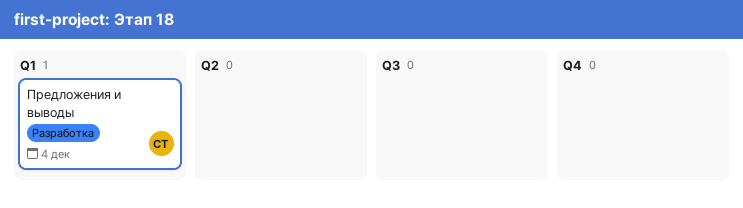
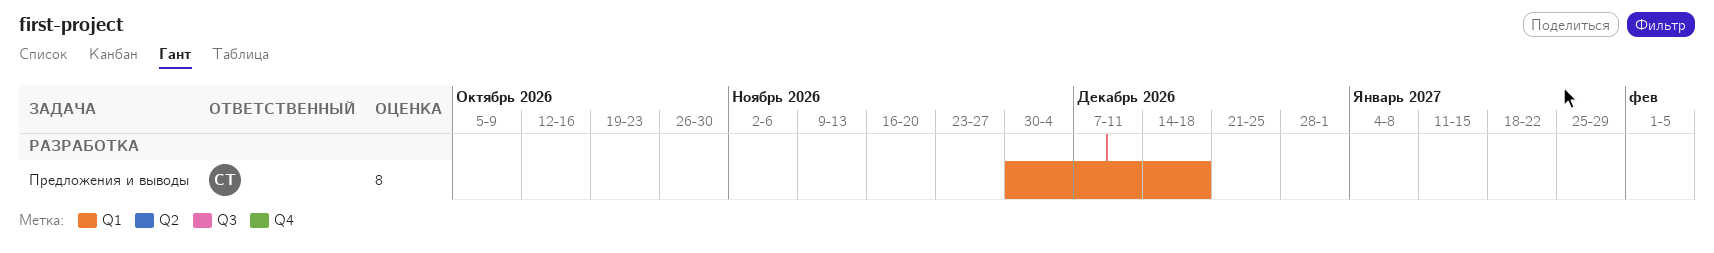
Предложения и выводы, due: Dec 4 -> Dec 18

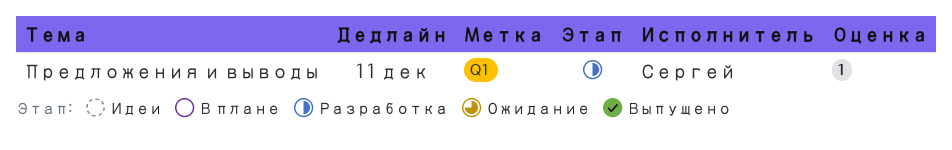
Предложения и выводы, estimate: 8 -> 1
Предложения и выводы, due: Dec 18 -> Dec 11

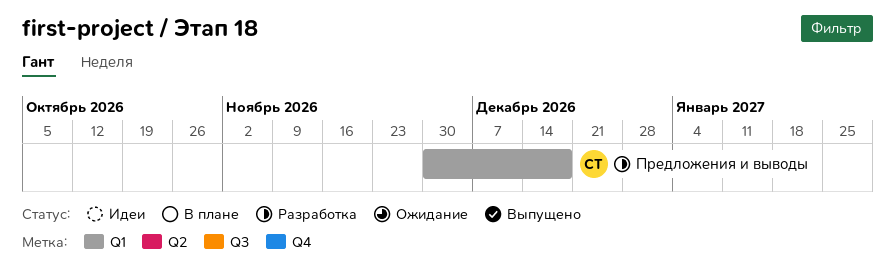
Предложения и выводы, due: Dec 11 -> Dec 18

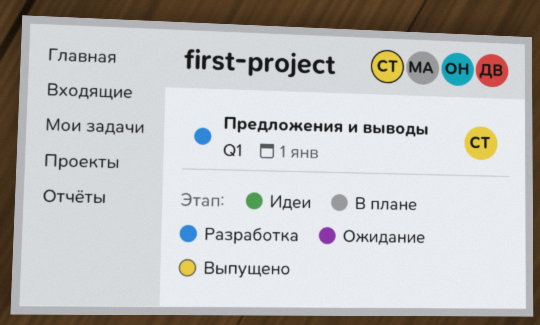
Предложения и выводы, due: Dec 18 -> Jan 1

